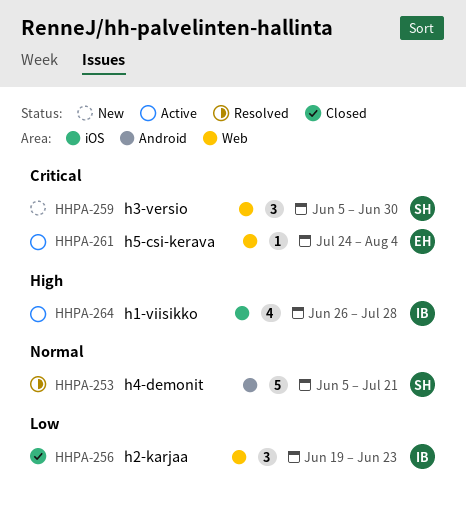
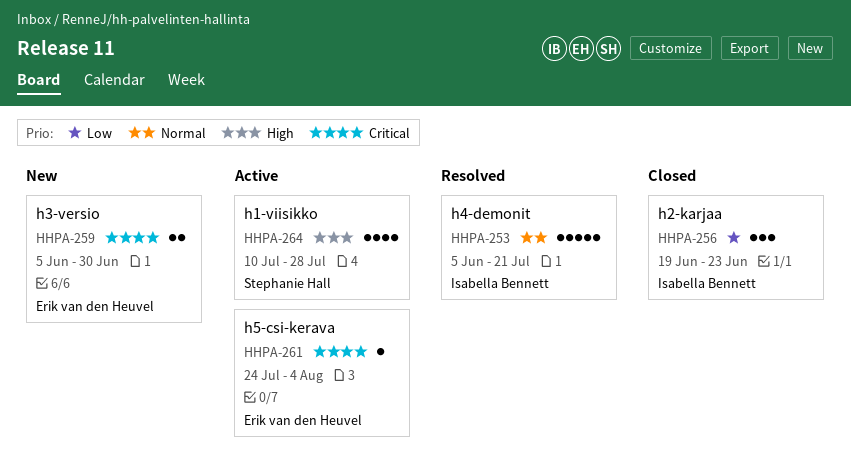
HHPA-253, owner: Stephanie Hall -> Isabella Bennett
HHPA-259, owner: Stephanie Hall -> Erik van den Heuvel
HHPA-259, estimate: 3 -> 2
HHPA-264, owner: Isabella Bennett -> Stephanie Hall
HHPA-264, start: Jun 26 -> Jul 10

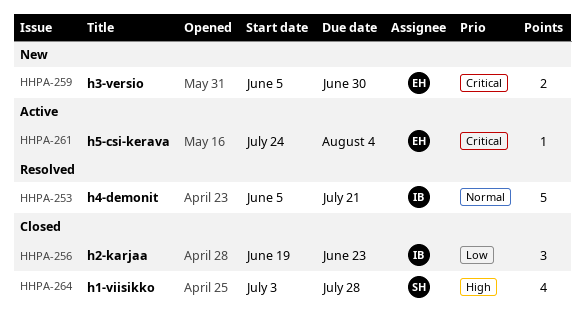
HHPA-264, status: Active -> Closed
HHPA-264, start: Jul 10 -> Jul 3

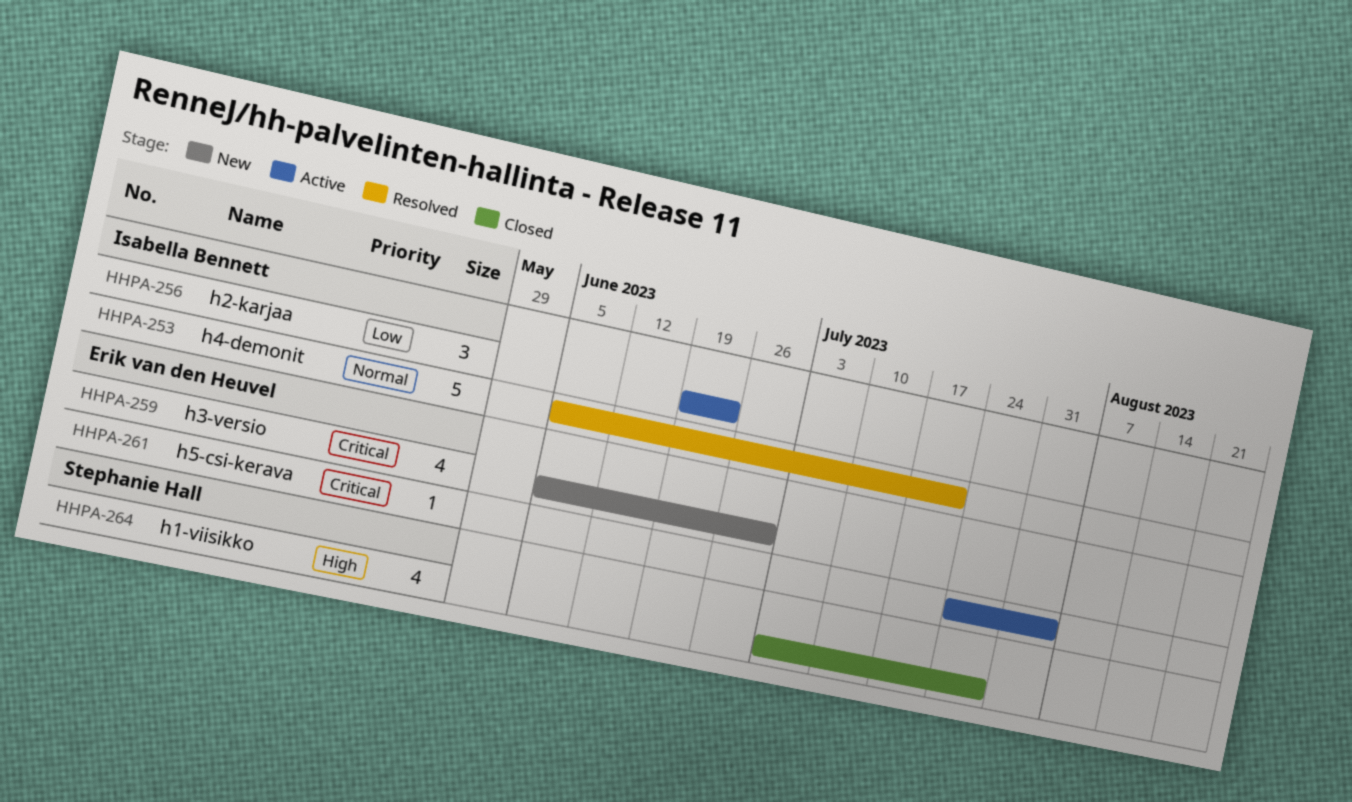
HHPA-256, status: Closed -> Active
HHPA-259, estimate: 2 -> 4

